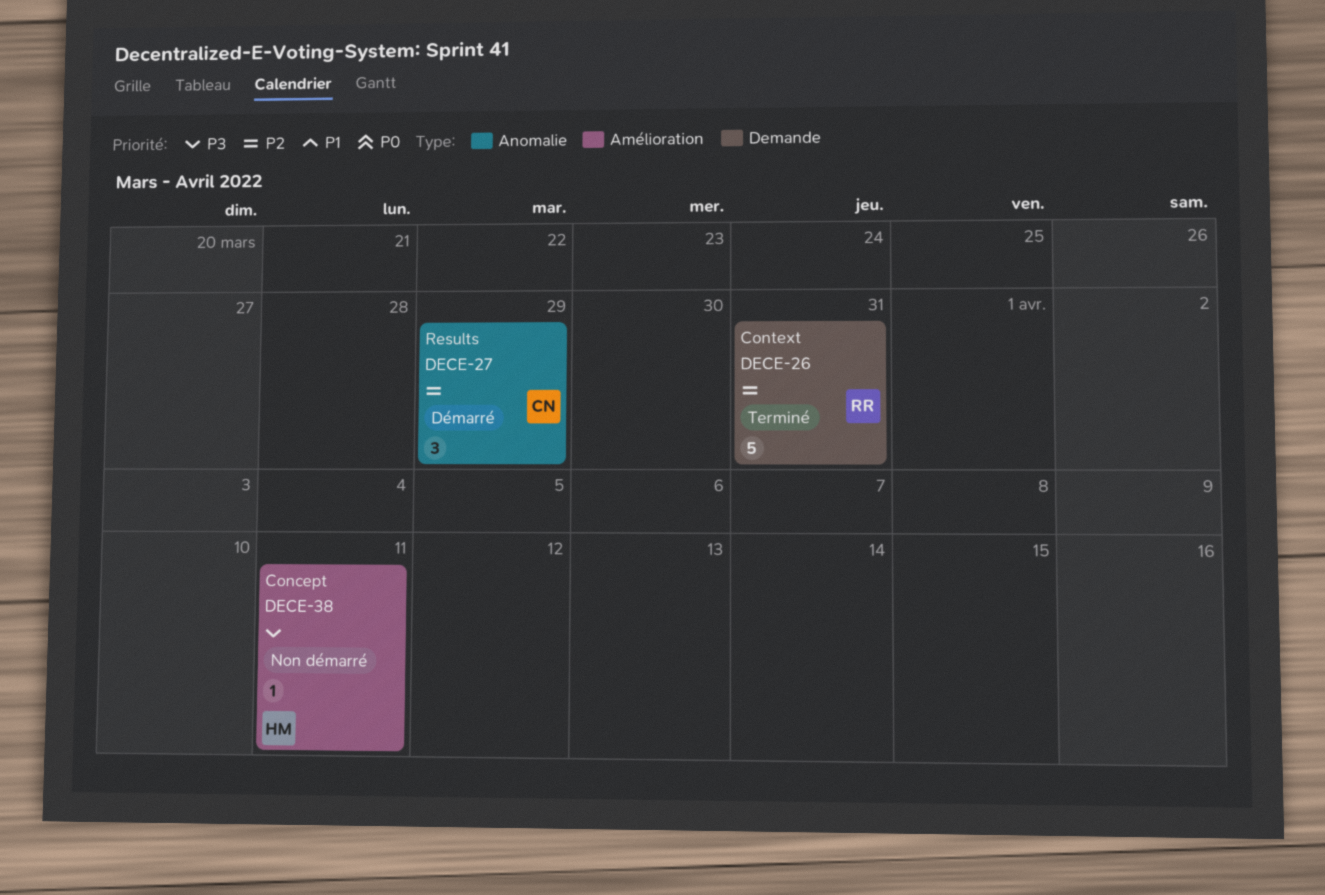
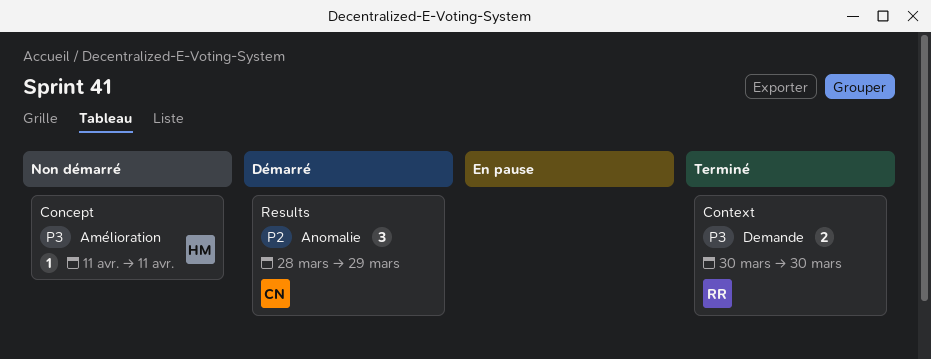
Context, priority: P2 -> P3
Context, estimate: 5 -> 2
Context, due: Mar 31 -> Mar 30

